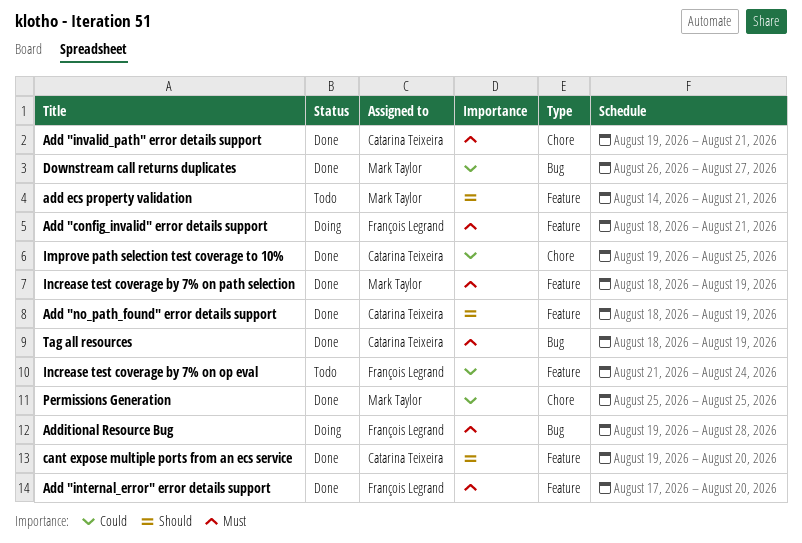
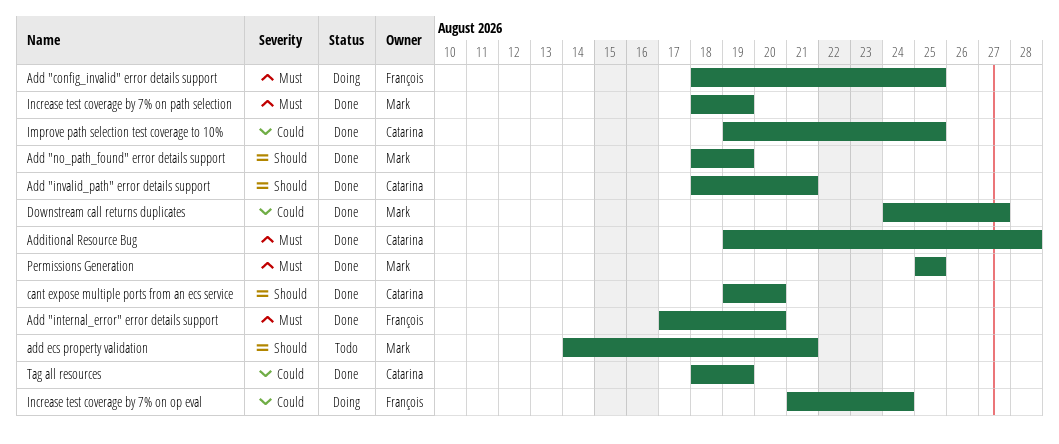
Add "config_invalid" error details support, due: Aug 21 -> Aug 25
Add "invalid_path" error details support, priority: Must -> Should
Add "invalid_path" error details support, start: Aug 19 -> Aug 18
Add "no_path_found" error details support, owner: Catarina Teixeira -> Mark Taylor
Additional Resource Bug, status: Doing -> Done
Additional Resource Bug, owner: François Legrand -> Catarina Teixeira
Downstream call returns duplicates, start: Aug 26 -> Aug 24
Increase test coverage by 7% on op eval, status: Todo -> Doing
Permissions Generation, priority: Could -> Must
Tag all resources, priority: Must -> Could

